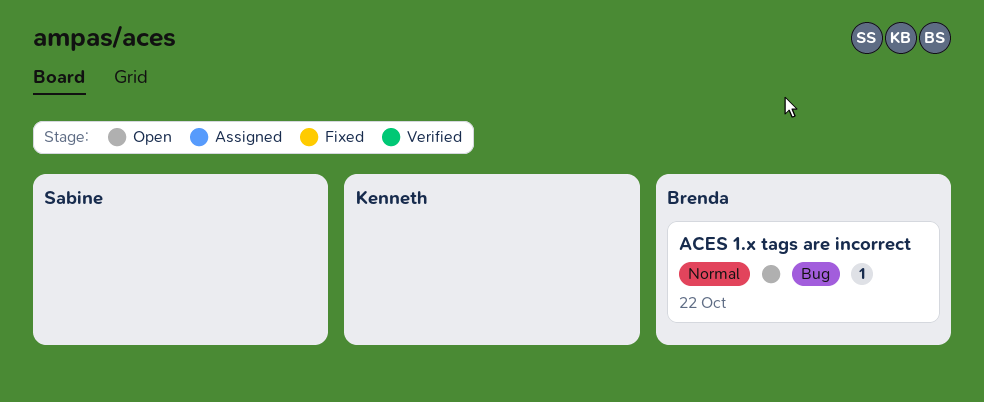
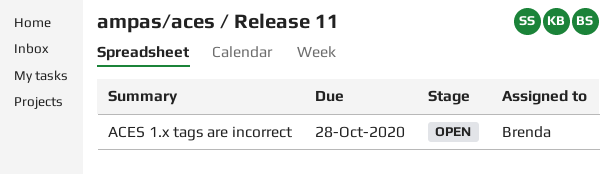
ACES 1.x tags are incorrect, due: Oct 22 -> Oct 28

